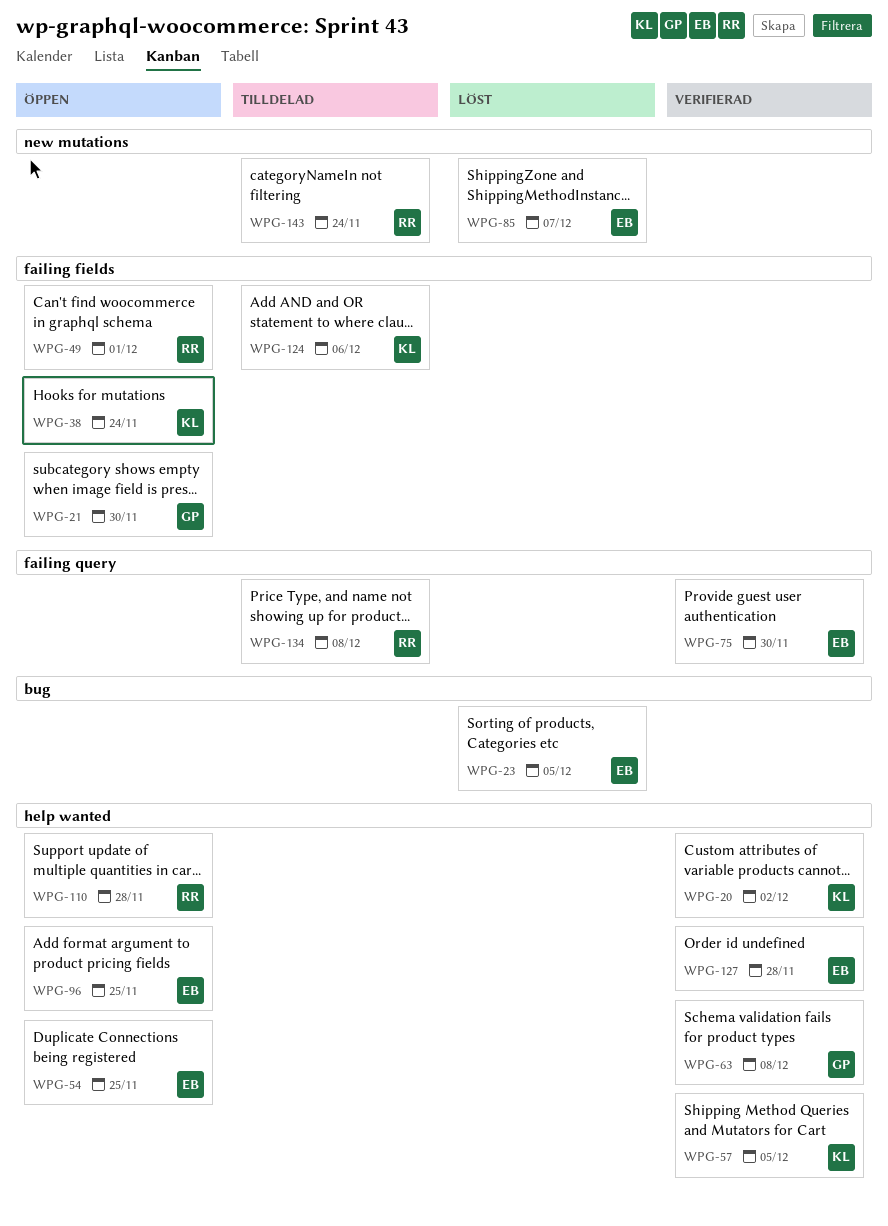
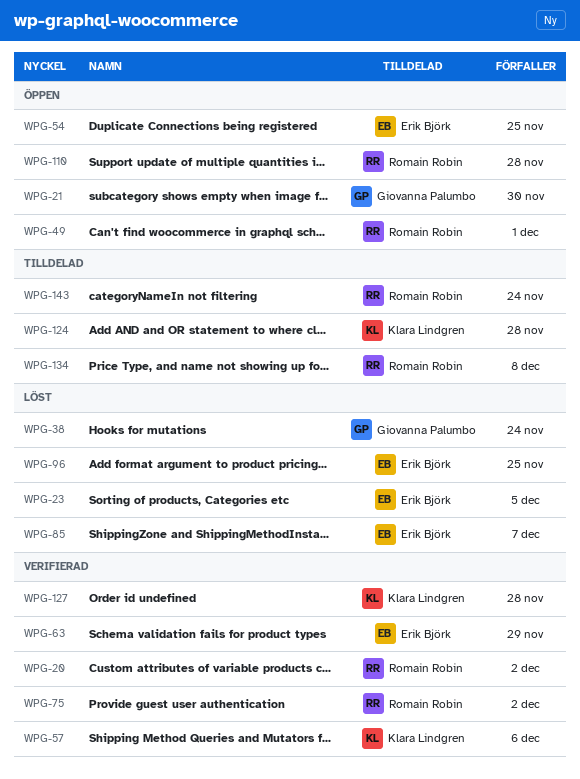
WPG-20, owner: Klara Lindgren -> Romain Robin
WPG-38, status: Öppen -> Löst
WPG-38, owner: Klara Lindgren -> Giovanna Palumbo
WPG-57, due: Dec 5 -> Dec 6
WPG-63, owner: Giovanna Palumbo -> Erik Björk
WPG-63, due: Dec 8 -> Nov 29
WPG-75, owner: Erik Björk -> Romain Robin
WPG-75, due: Nov 30 -> Dec 2
WPG-96, status: Öppen -> Löst
WPG-124, due: Dec 6 -> Nov 28
WPG-127, owner: Erik Björk -> Klara Lindgren

